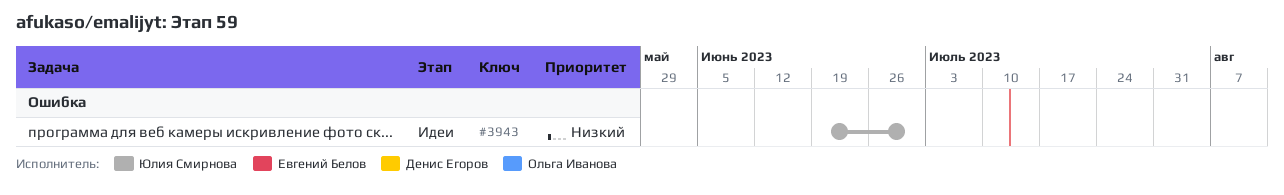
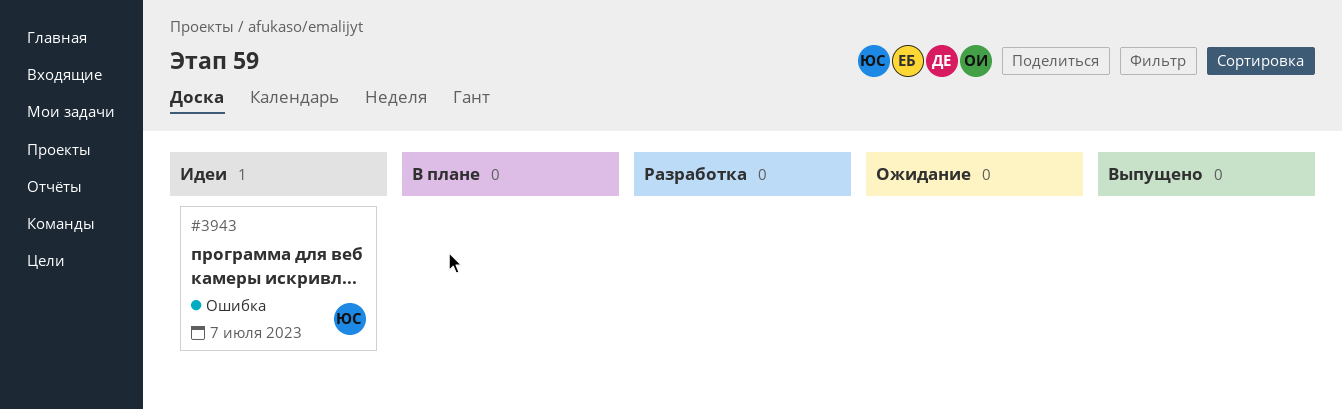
#3943, due: Jun 30 -> Jul 7

